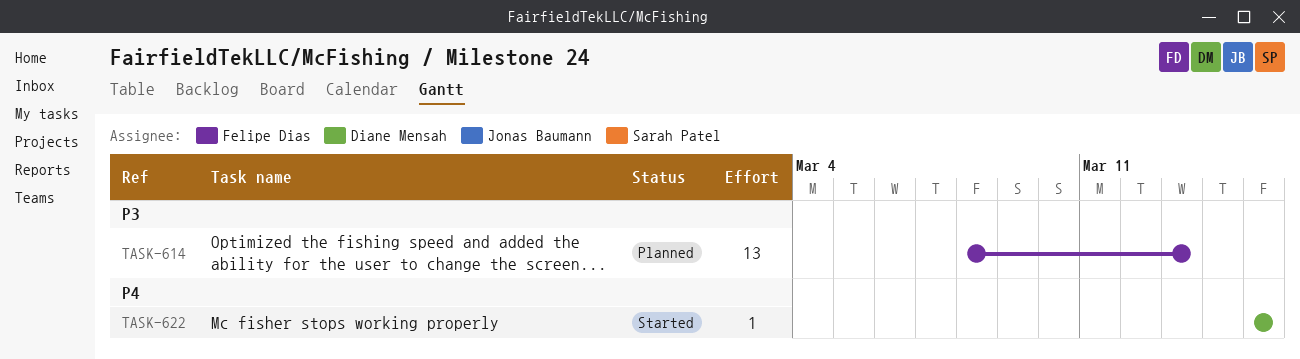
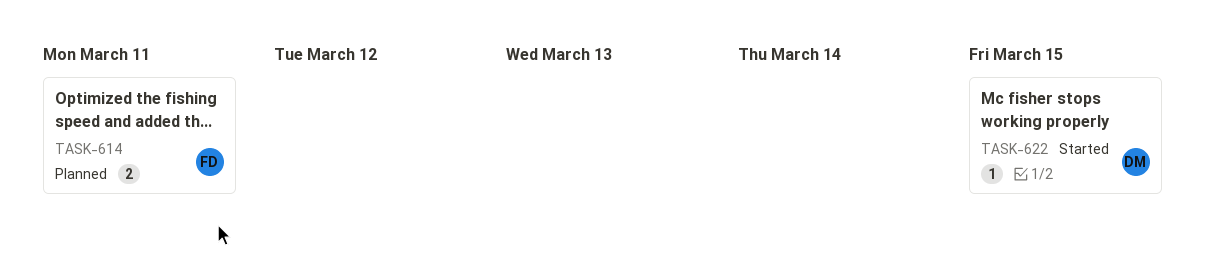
TASK-614, estimate: 13 -> 2
TASK-614, due: Mar 13 -> Mar 11

